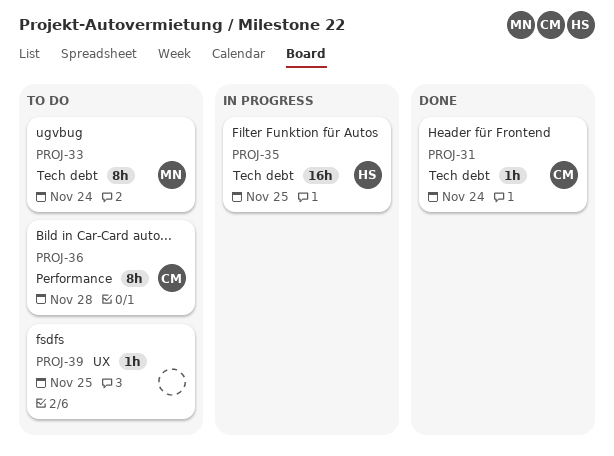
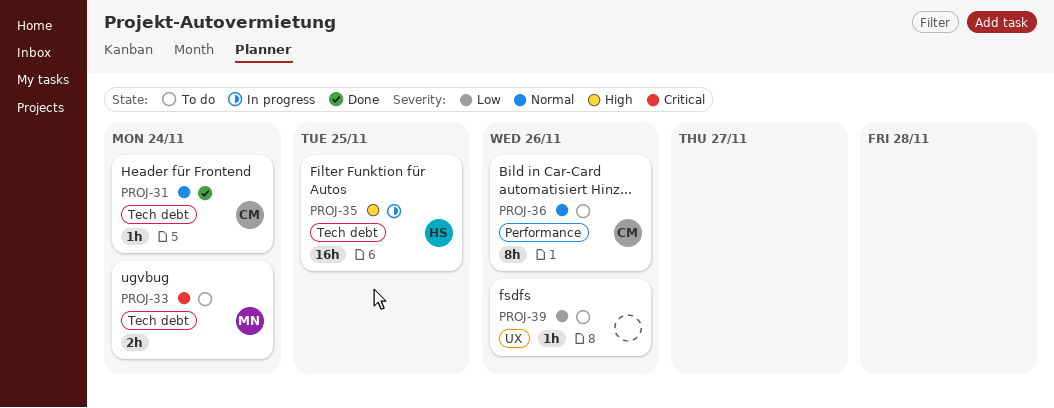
PROJ-33, estimate: 8h -> 2h
PROJ-36, due: Nov 28 -> Nov 26
PROJ-39, due: Nov 25 -> Nov 26

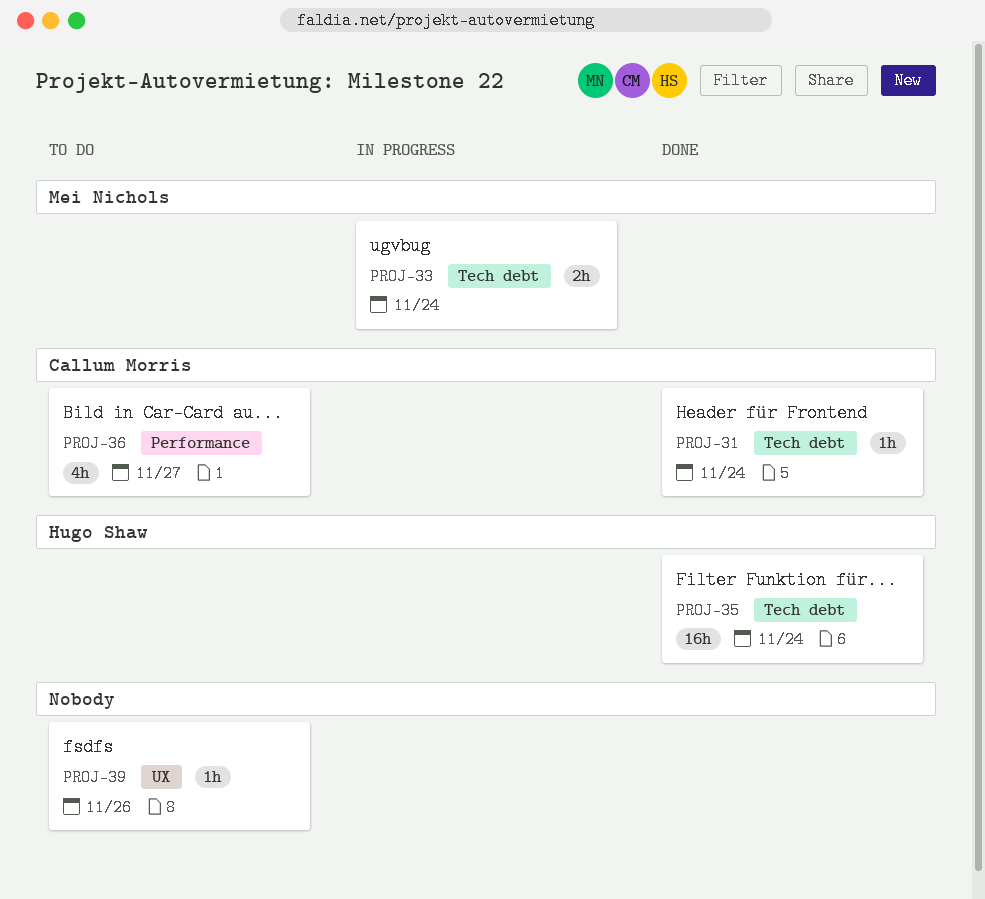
PROJ-33, status: To do -> In progress
PROJ-35, status: In progress -> Done
PROJ-35, due: Nov 25 -> Nov 24
PROJ-36, estimate: 8h -> 4h
PROJ-36, due: Nov 26 -> Nov 27

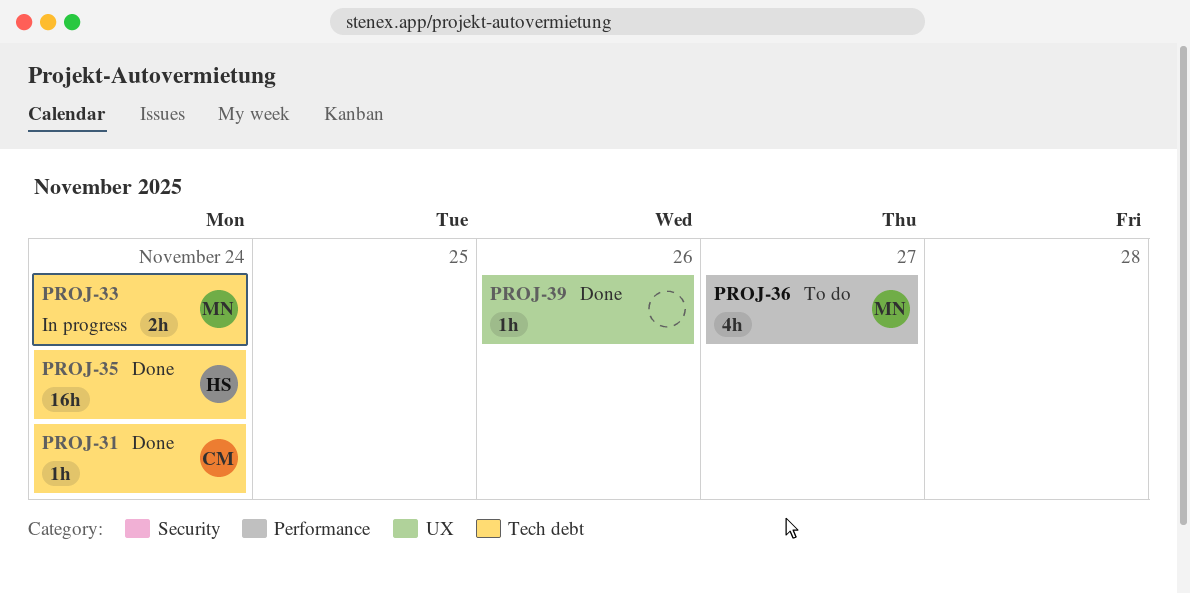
PROJ-36, owner: Callum Morris -> Mei Nichols
PROJ-39, status: To do -> Done

